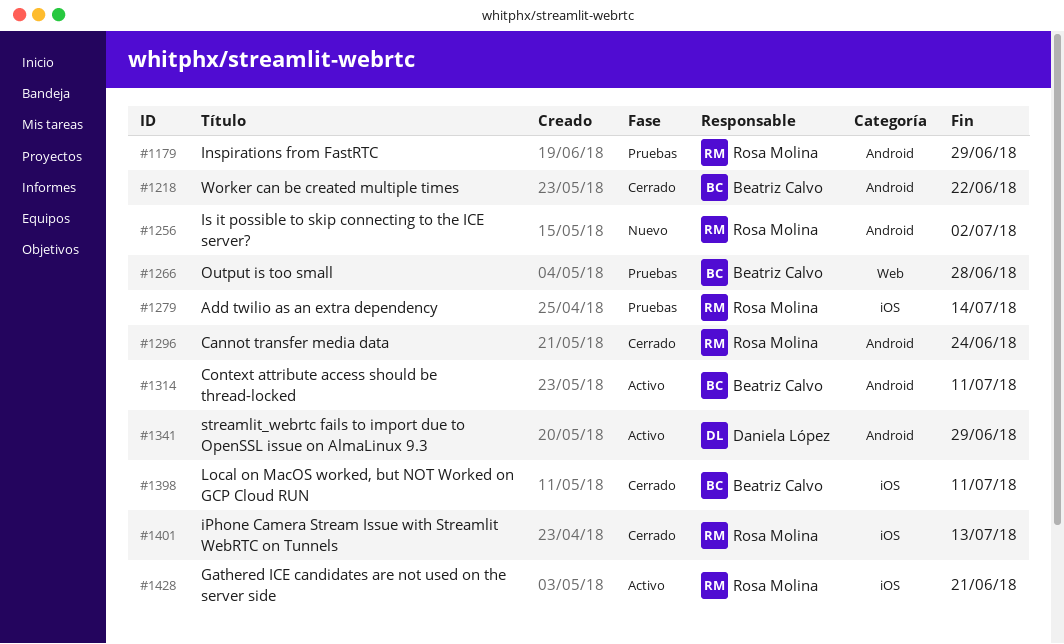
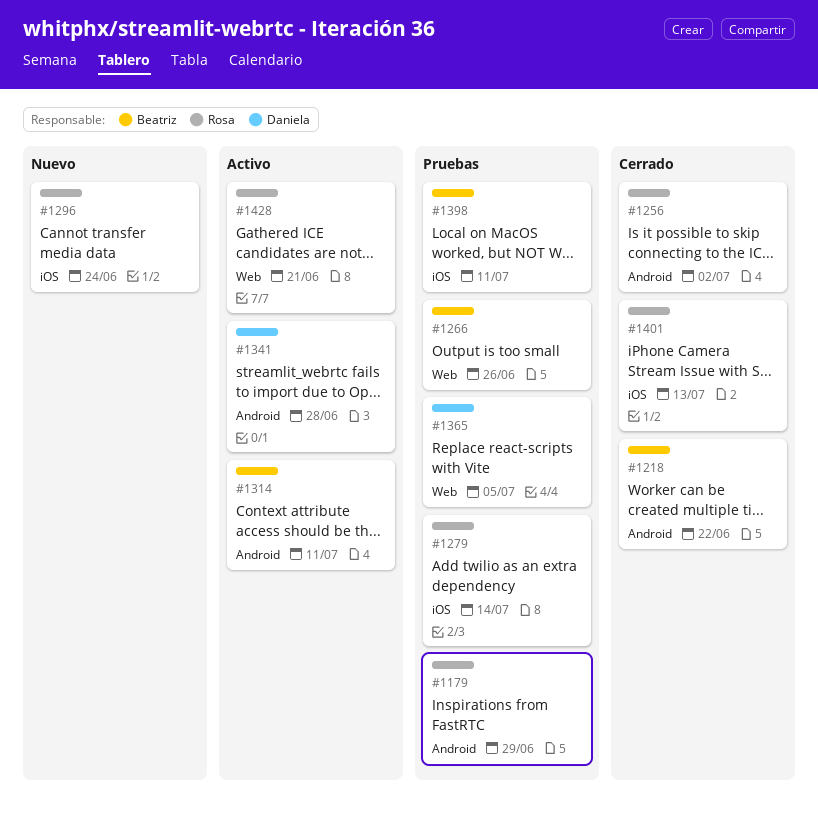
#1256, status: Nuevo -> Cerrado
#1266, due: Jun 28 -> Jun 26
#1296, status: Cerrado -> Nuevo
#1296, label: Android -> iOS
#1341, due: Jun 29 -> Jun 28
#1365: none -> present
#1398, status: Cerrado -> Pruebas
#1428, label: iOS -> Web

